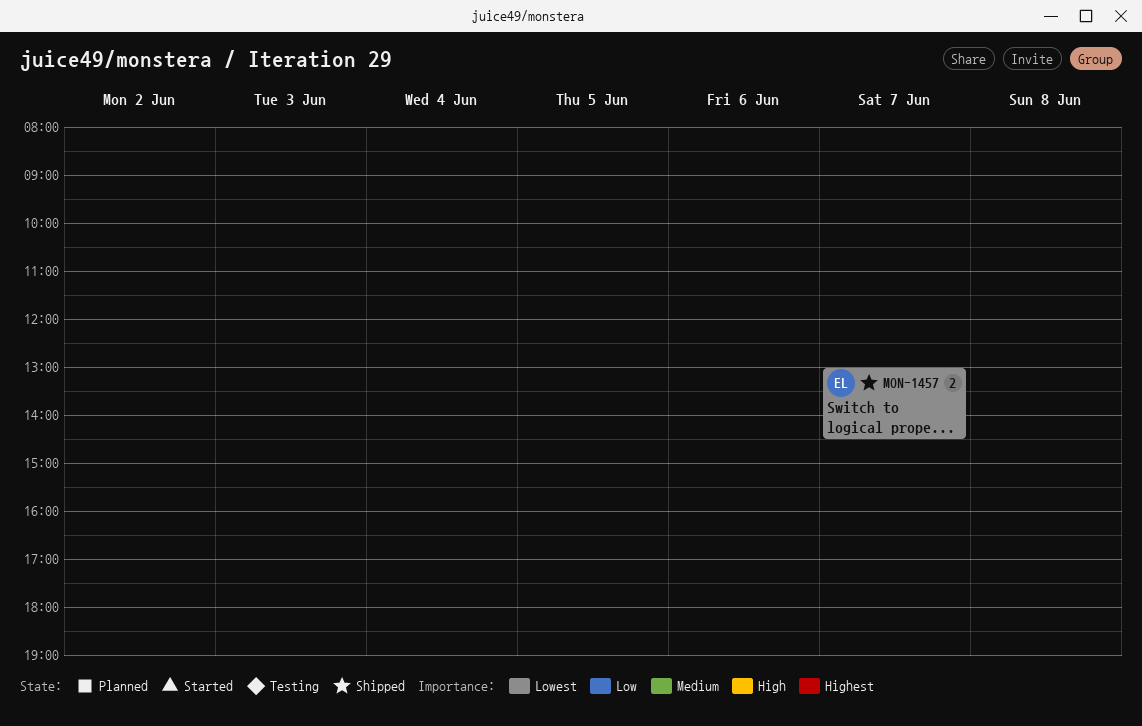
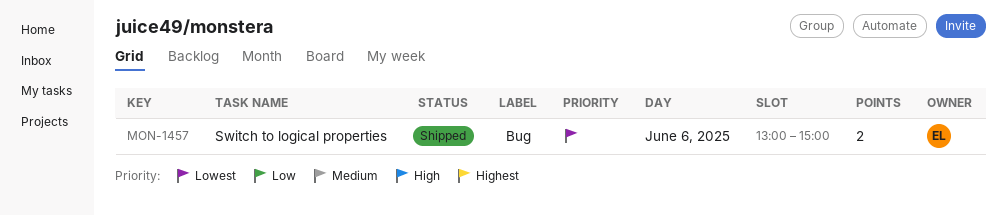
MON-1457, day: Jun 7 -> Jun 6
MON-1457, ends: 14:30 -> 15:00

